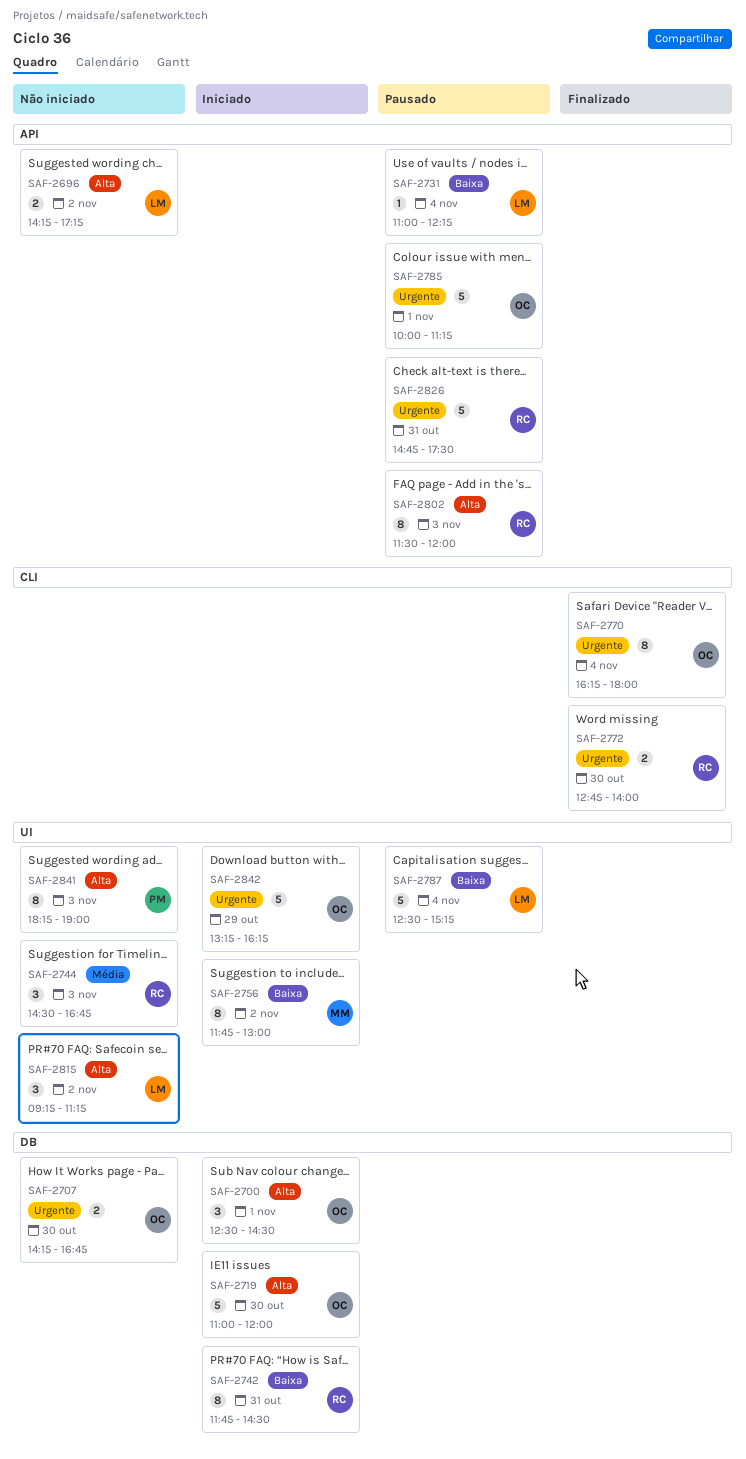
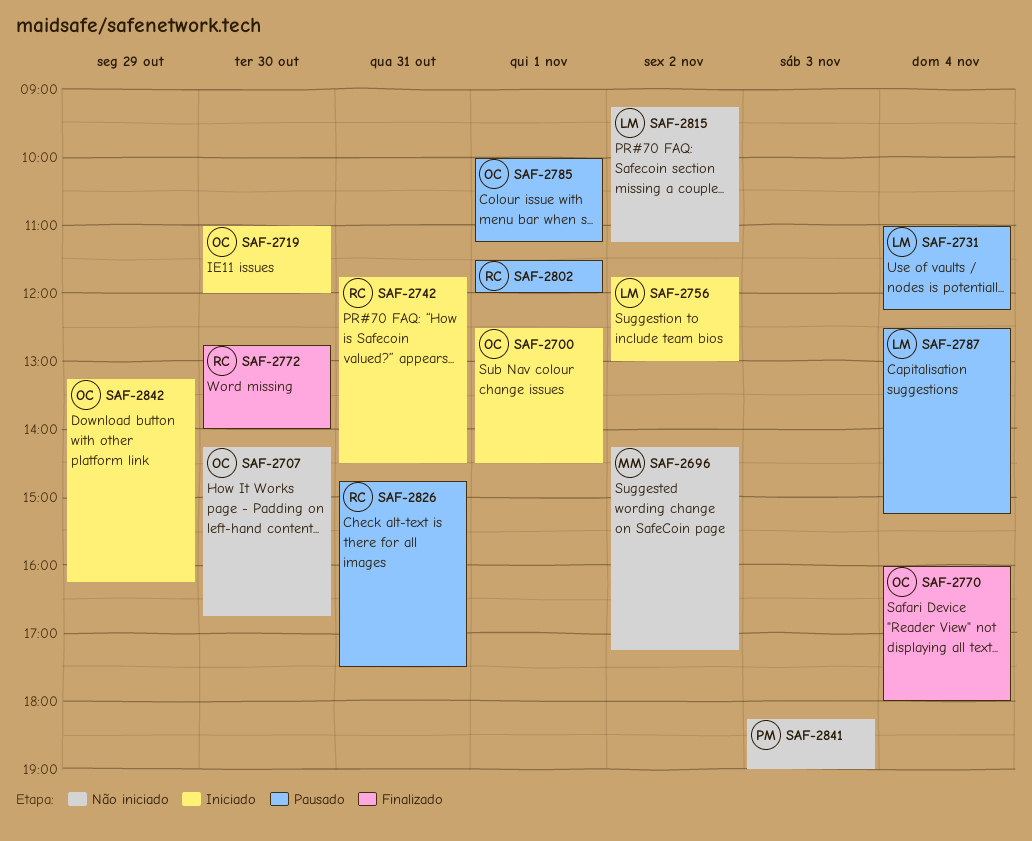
SAF-2696, owner: LM -> MM
SAF-2744: present -> none
SAF-2756, owner: MM -> LM
SAF-2770, begins: 16:15 -> 16:00
SAF-2802, day: Nov 3 -> Nov 1

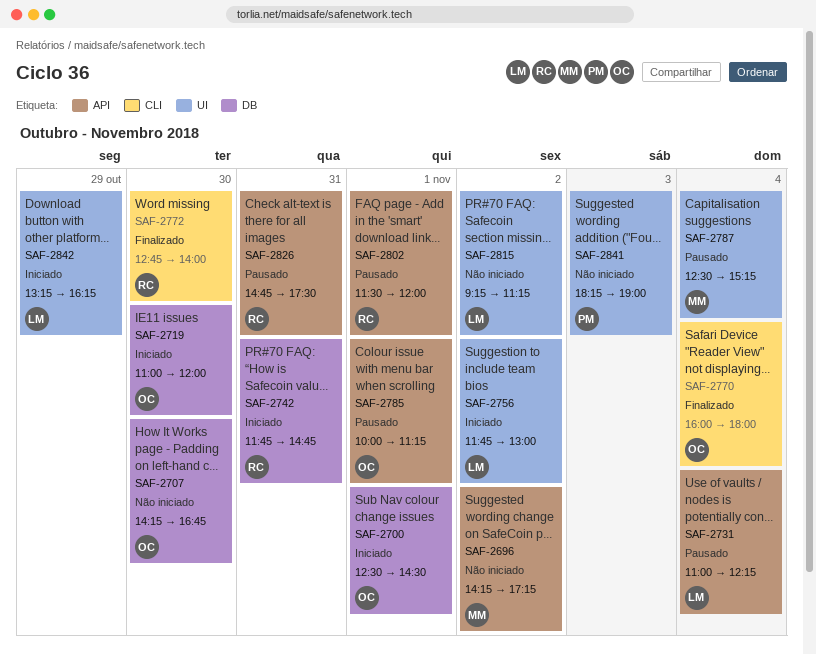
SAF-2742, ends: 14:30 -> 14:45
SAF-2787, owner: LM -> MM
SAF-2842, owner: OC -> LM

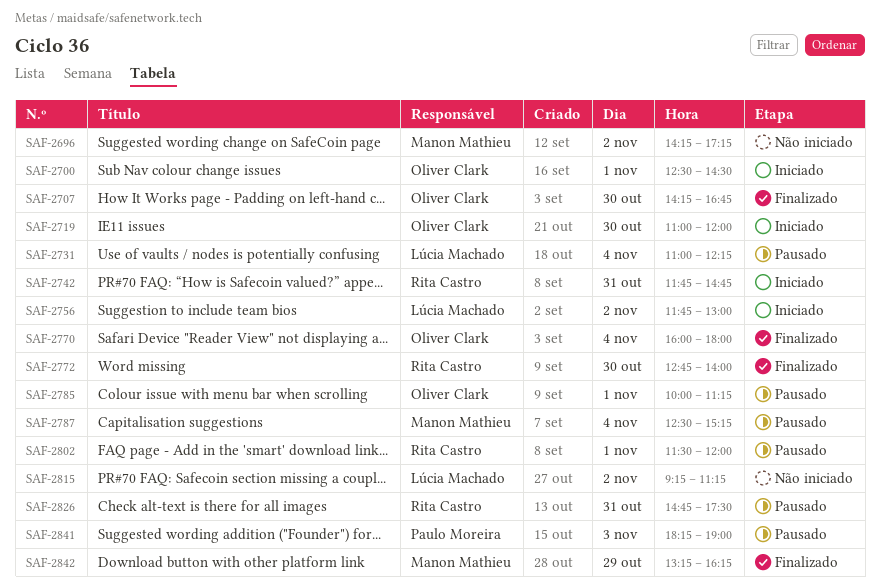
SAF-2707, status: Não iniciado -> Finalizado
SAF-2841, status: Não iniciado -> Pausado
SAF-2842, status: Iniciado -> Finalizado
SAF-2842, owner: Lúcia Machado -> Manon Mathieu

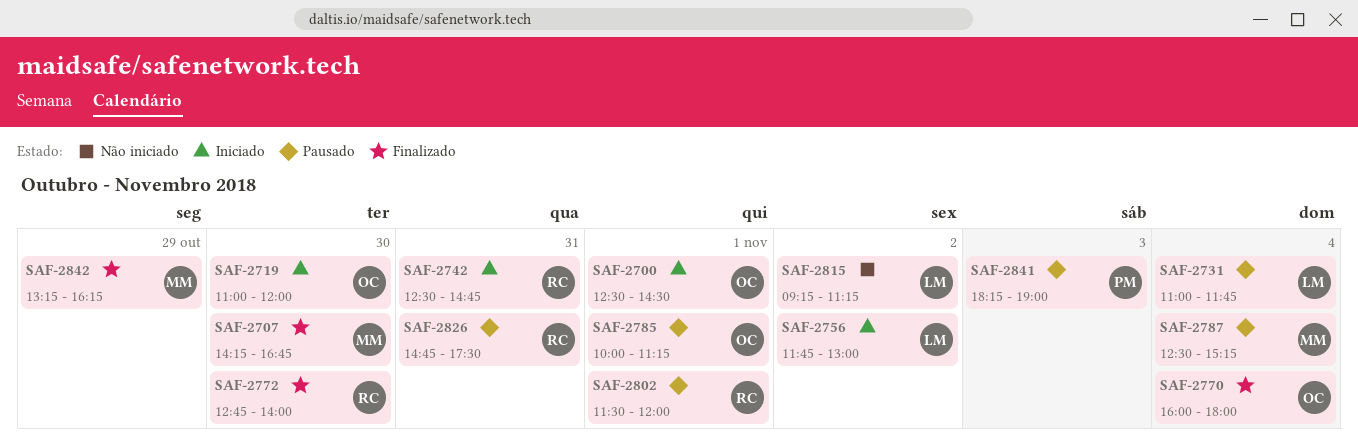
SAF-2696: present -> none
SAF-2707, owner: Oliver Clark -> Manon Mathieu
SAF-2731, ends: 12:15 -> 11:45
SAF-2742, begins: 11:45 -> 12:30

